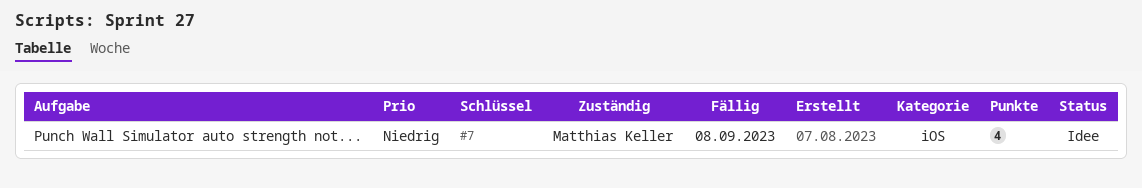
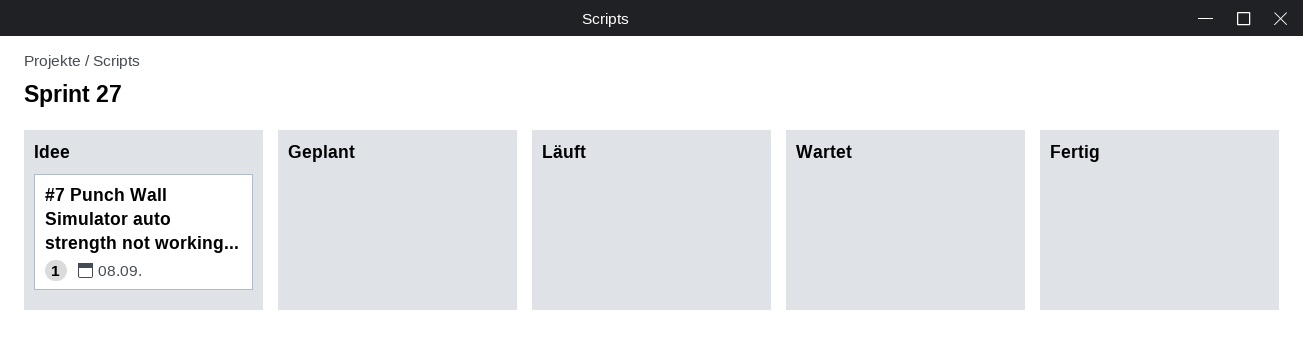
#7, estimate: 4 -> 1

